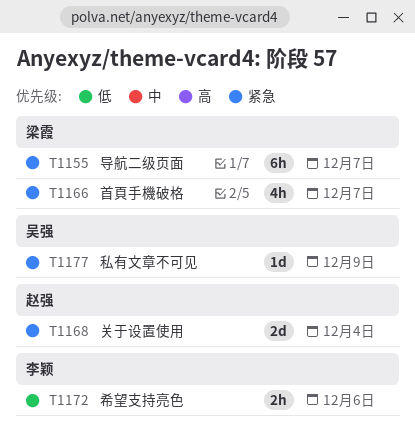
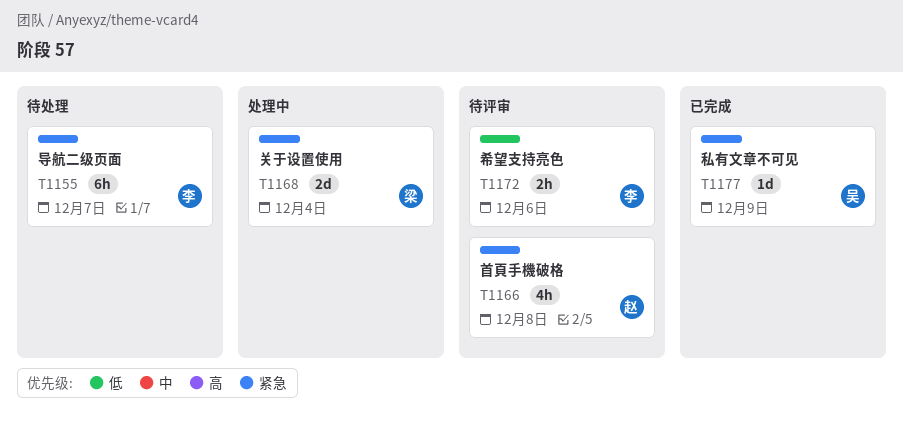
T1155, owner: 梁霞 -> 李颖
T1166, owner: 梁霞 -> 赵强
T1166, due: Dec 7 -> Dec 8
T1168, owner: 赵强 -> 梁霞

